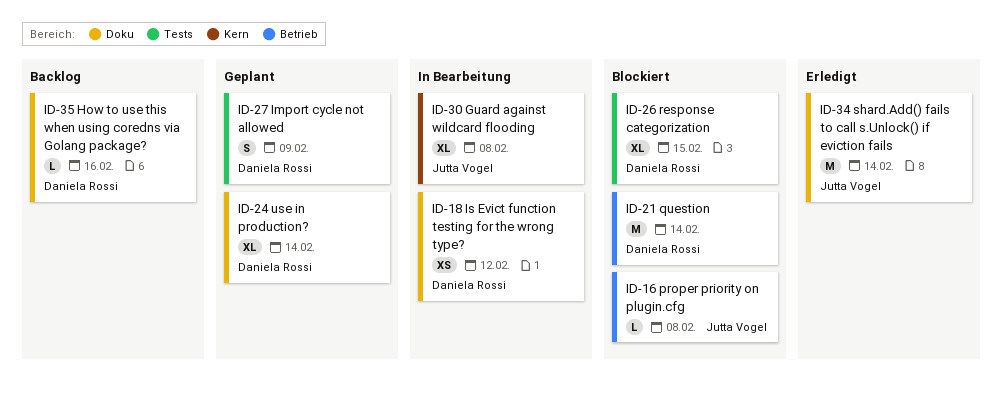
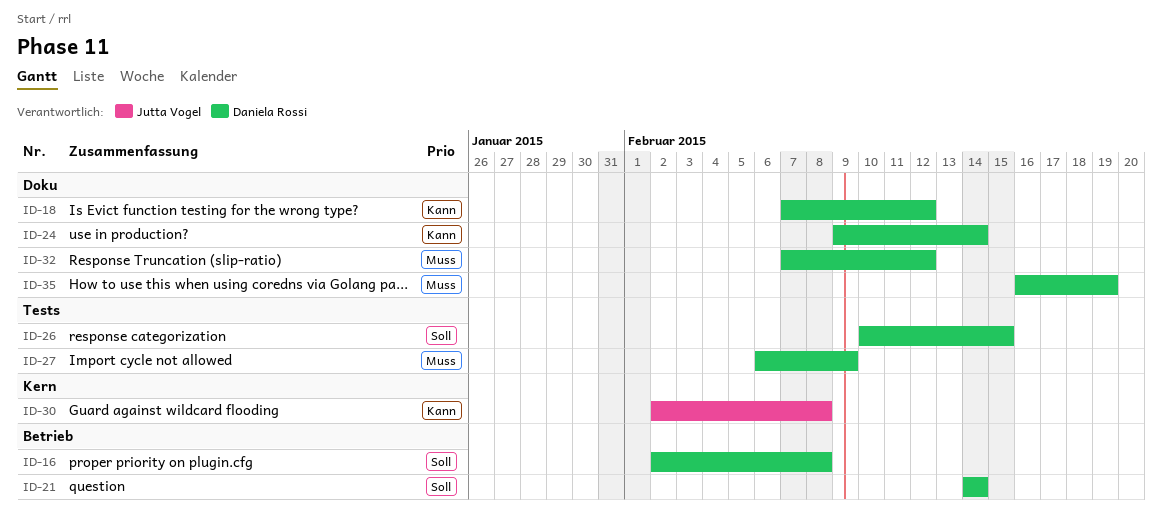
ID-16, owner: Jutta Vogel -> Daniela Rossi
ID-32: none -> present
ID-34: present -> none
ID-35, due: Feb 16 -> Feb 19

